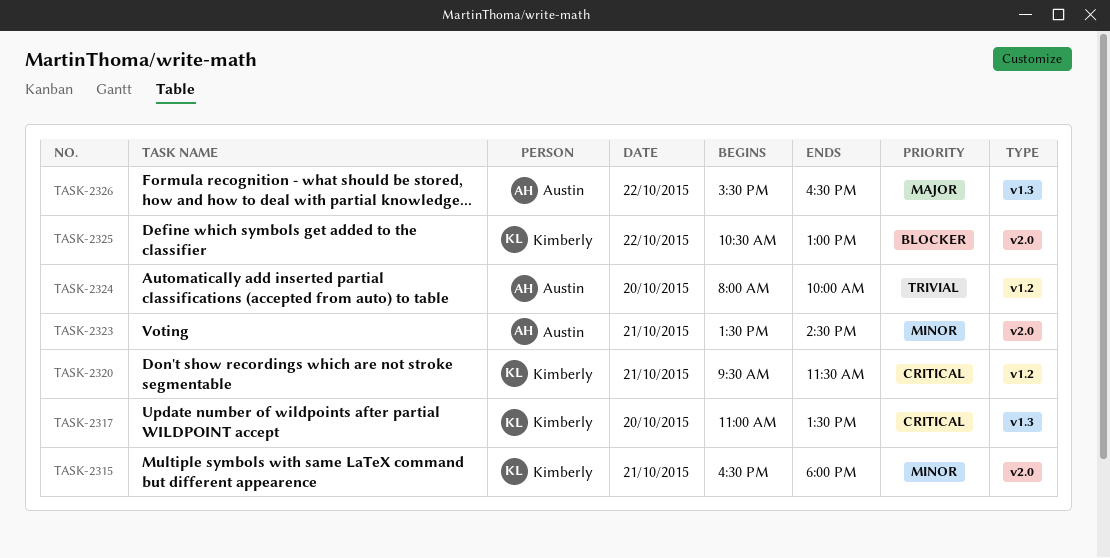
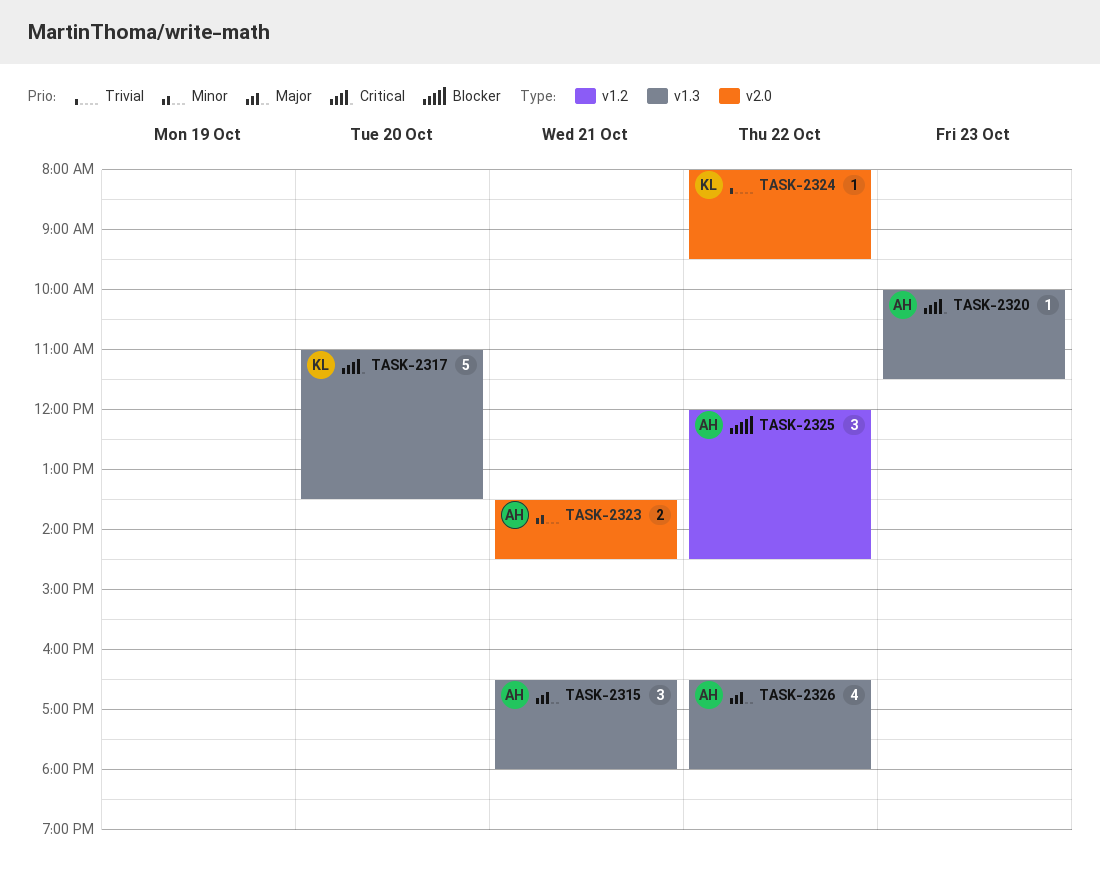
TASK-2315, owner: Kimberly -> Austin
TASK-2315, priority: Minor -> Major
TASK-2315, label: v2.0 -> v1.3
TASK-2320, owner: Kimberly -> Austin
TASK-2320, label: v1.2 -> v1.3
TASK-2320, day: Oct 21 -> Oct 23
TASK-2320, begins: 09:30 -> 10:00
TASK-2324, owner: Austin -> Kimberly
TASK-2324, label: v1.2 -> v2.0
TASK-2324, day: Oct 20 -> Oct 22
TASK-2324, ends: 10:00 -> 09:30
TASK-2325, owner: Kimberly -> Austin
TASK-2325, label: v2.0 -> v1.2
TASK-2325, begins: 10:30 -> 12:00
TASK-2325, ends: 13:00 -> 14:30
TASK-2326, begins: 15:30 -> 16:30
TASK-2326, ends: 16:30 -> 18:00

